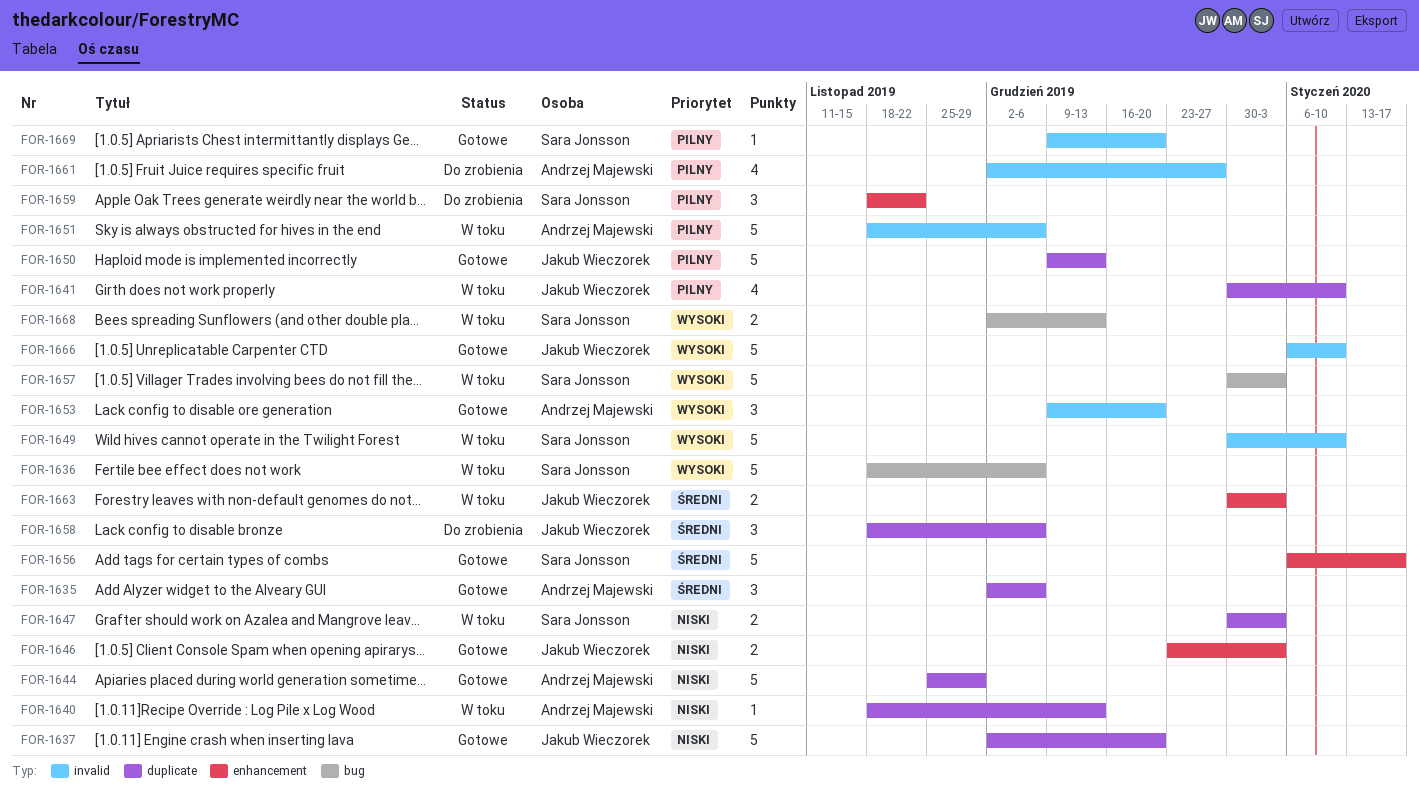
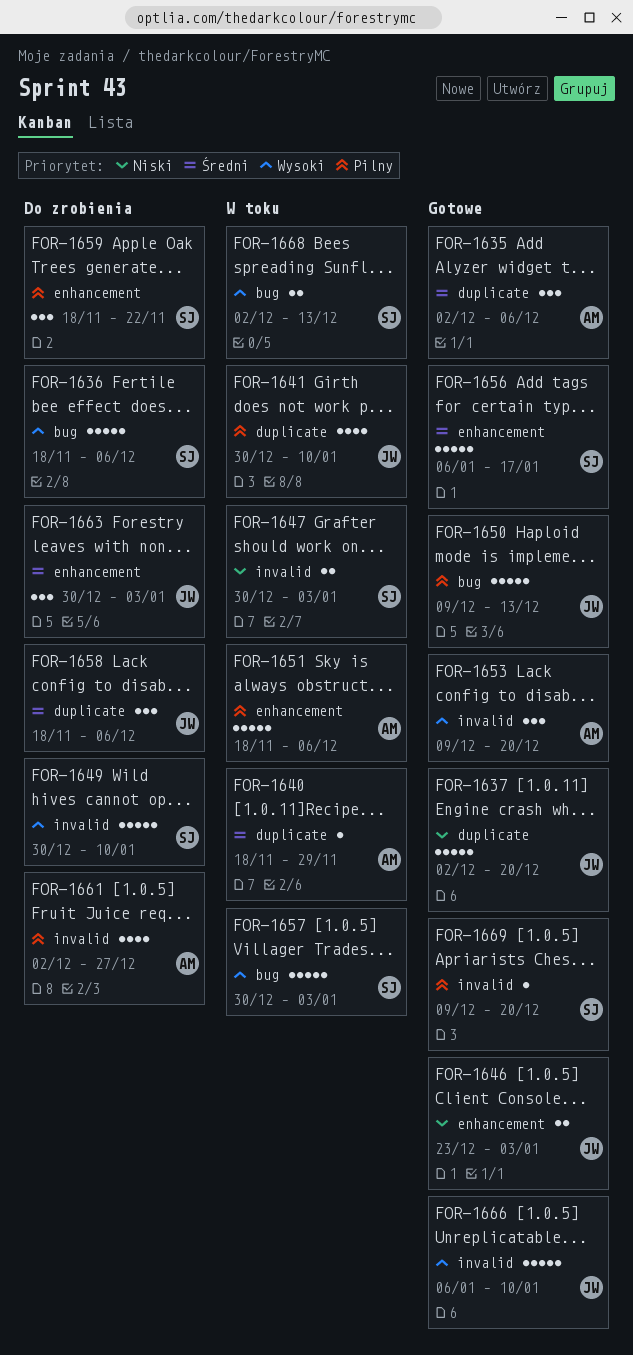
FOR-1636, status: W toku -> Do zrobienia
FOR-1640, priority: Niski -> Średni
FOR-1640, due: Dec 13 -> Nov 29
FOR-1644: present -> none
FOR-1647, label: duplicate -> invalid
FOR-1649, status: W toku -> Do zrobienia
FOR-1650, label: duplicate -> bug
FOR-1651, label: invalid -> enhancement
FOR-1663, status: W toku -> Do zrobienia
FOR-1663, estimate: 2 -> 3

